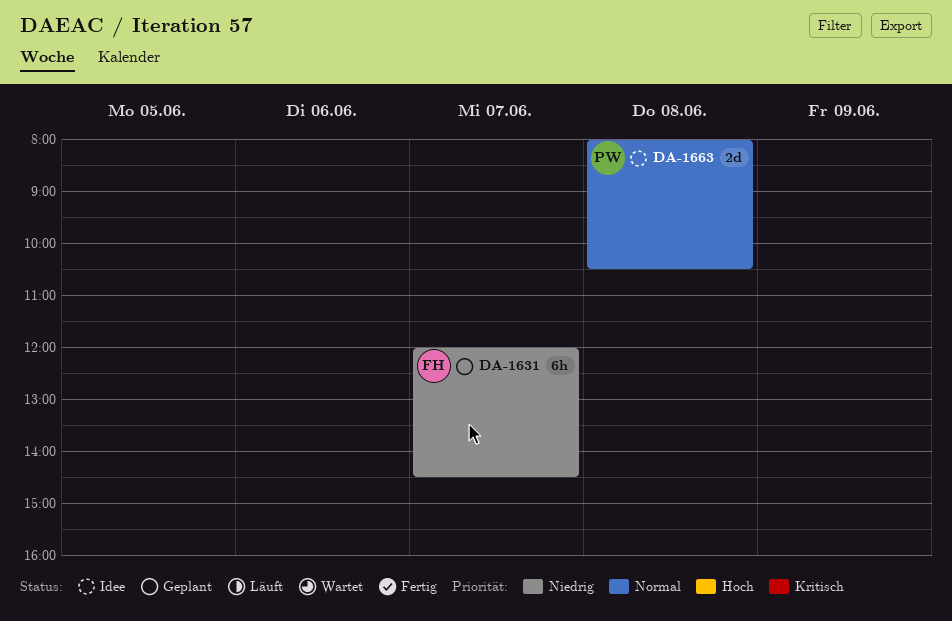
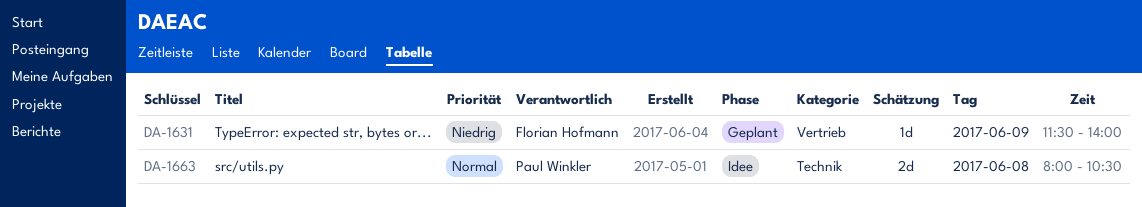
DA-1631, estimate: 6h -> 1d
DA-1631, day: Jun 7 -> Jun 9
DA-1631, begins: 12:00 -> 11:30
DA-1631, ends: 14:30 -> 14:00

